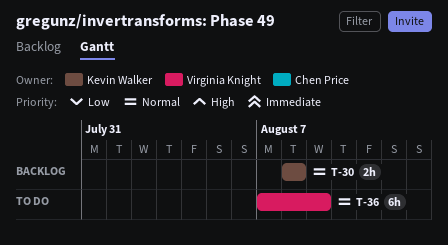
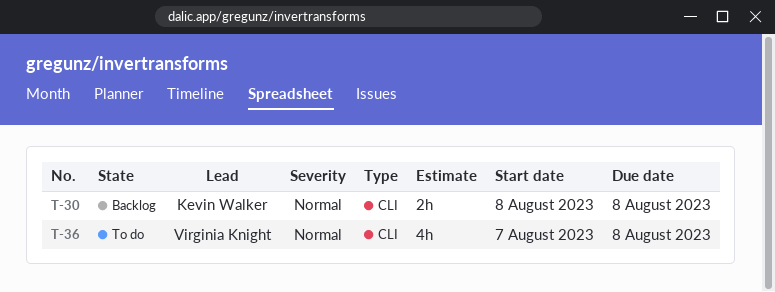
T-36, estimate: 6h -> 4h
T-36, due: Aug 9 -> Aug 8

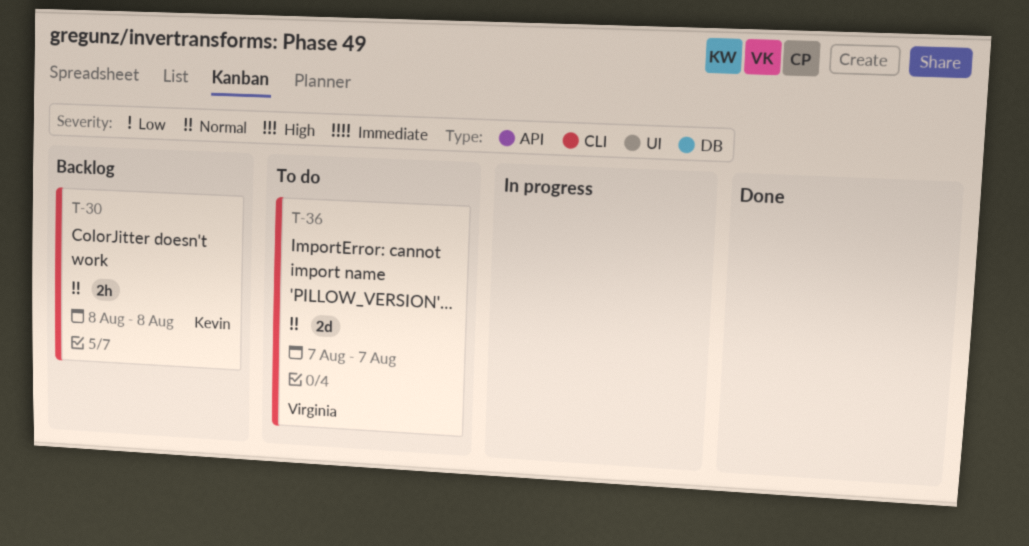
T-36, estimate: 4h -> 2d
T-36, due: Aug 8 -> Aug 7

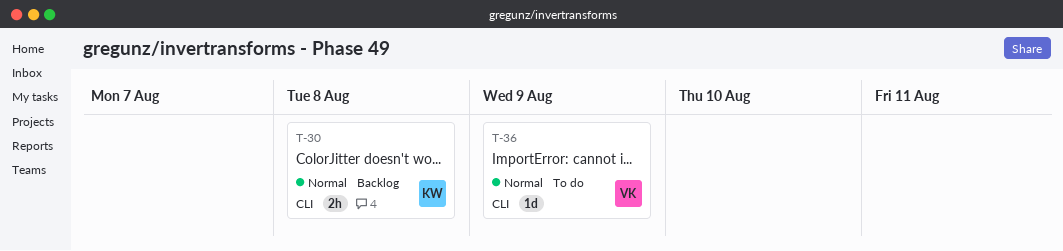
T-36, estimate: 2d -> 1d
T-36, due: Aug 7 -> Aug 9

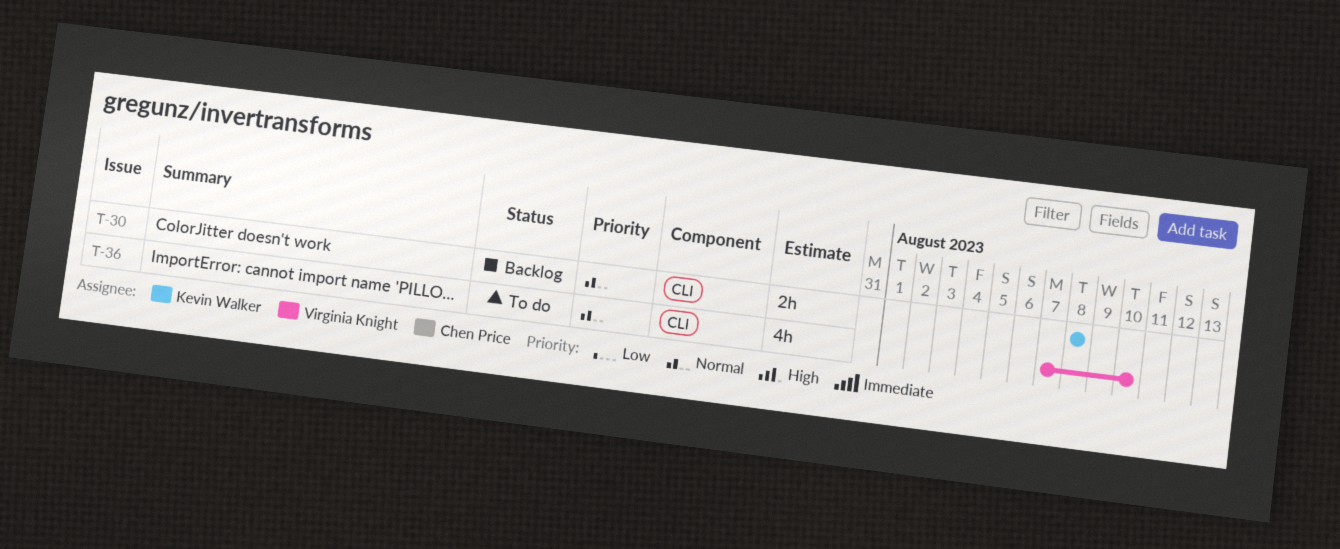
T-36, estimate: 1d -> 4h
T-36, due: Aug 9 -> Aug 10

